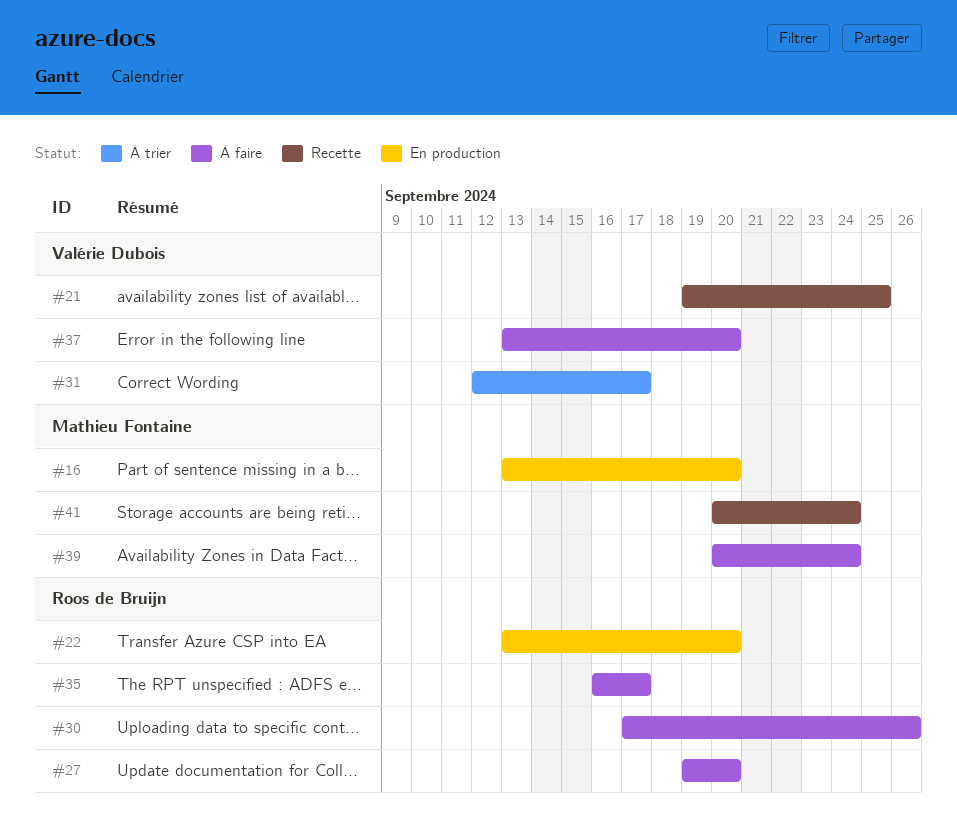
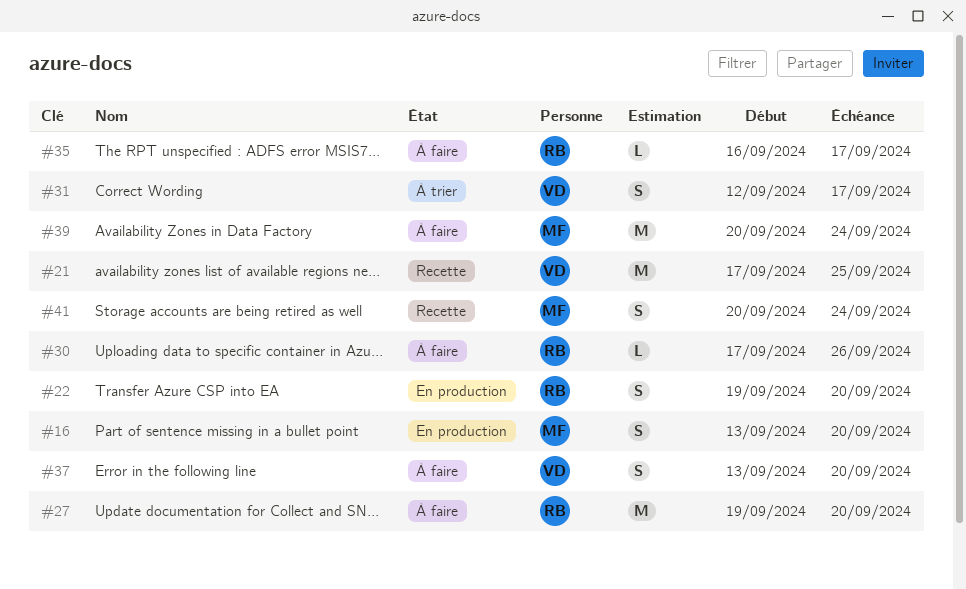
#21, start: Sep 19 -> Sep 17
#22, start: Sep 13 -> Sep 19

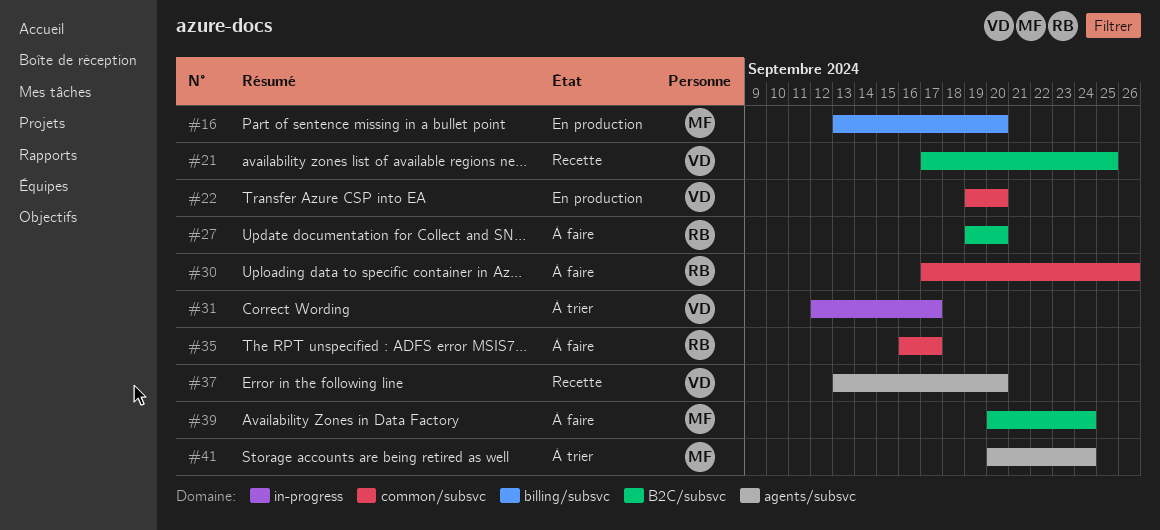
#22, owner: RB -> VD
#37, status: À faire -> Recette
#41, status: Recette -> À trier

